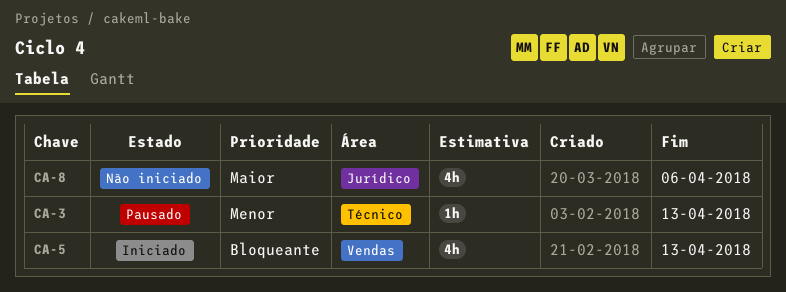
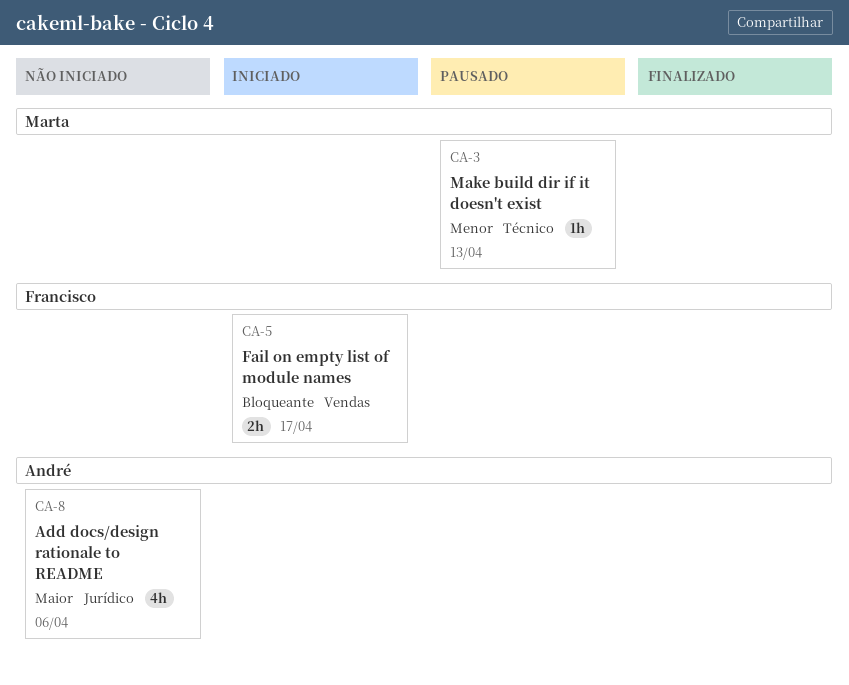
CA-5, estimate: 4h -> 2h
CA-5, due: Apr 13 -> Apr 17

